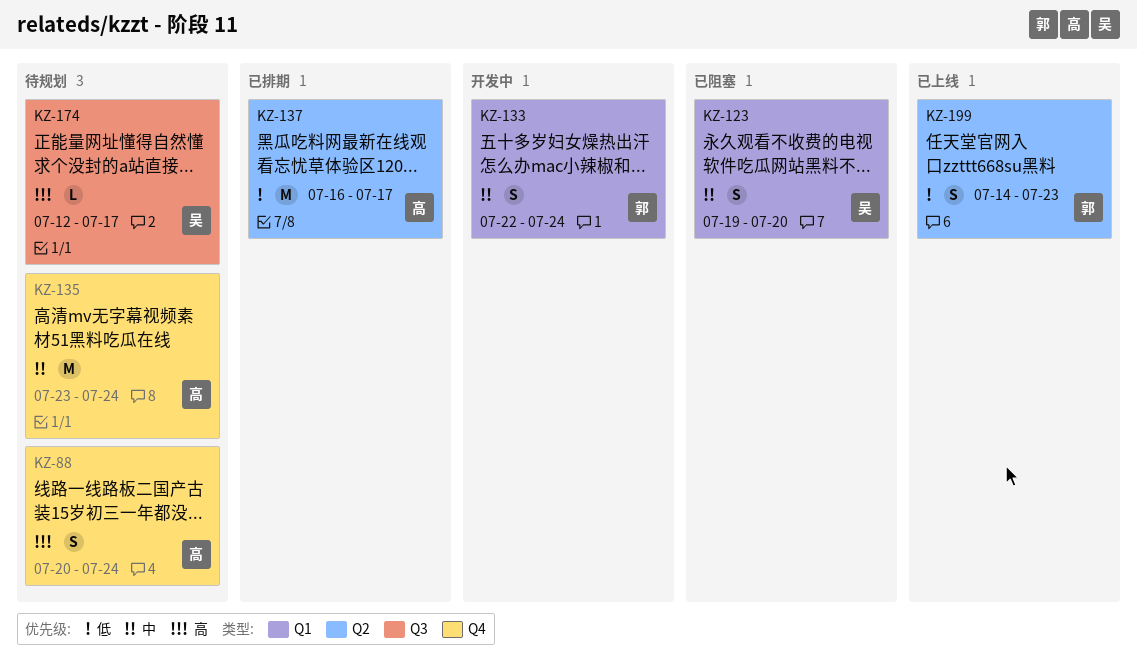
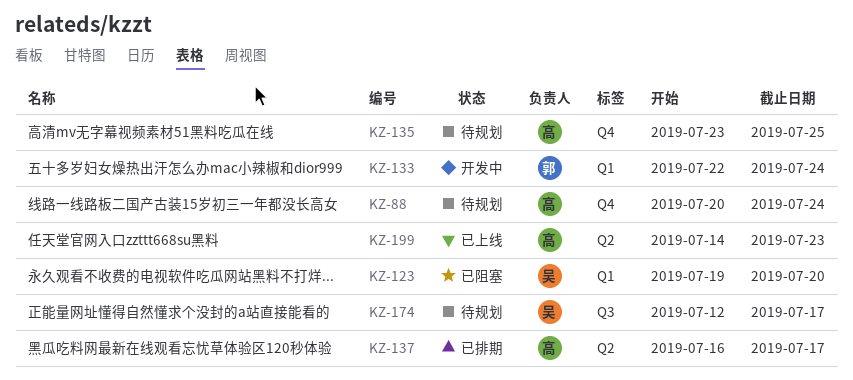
KZ-135, due: Jul 24 -> Jul 25
KZ-199, owner: 郭 -> 高

